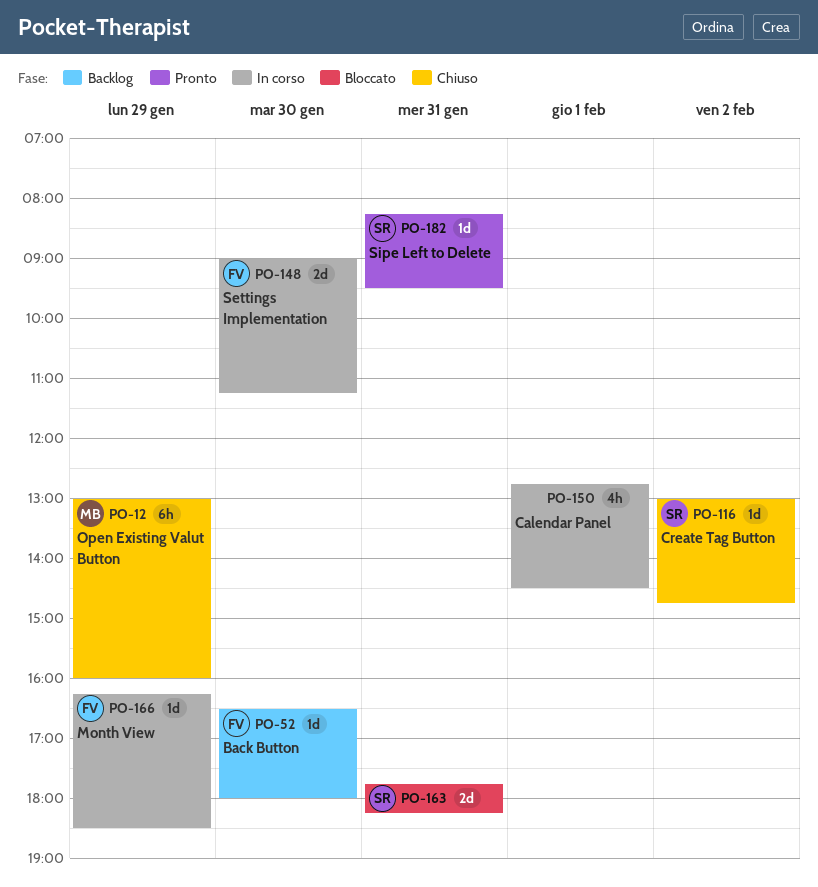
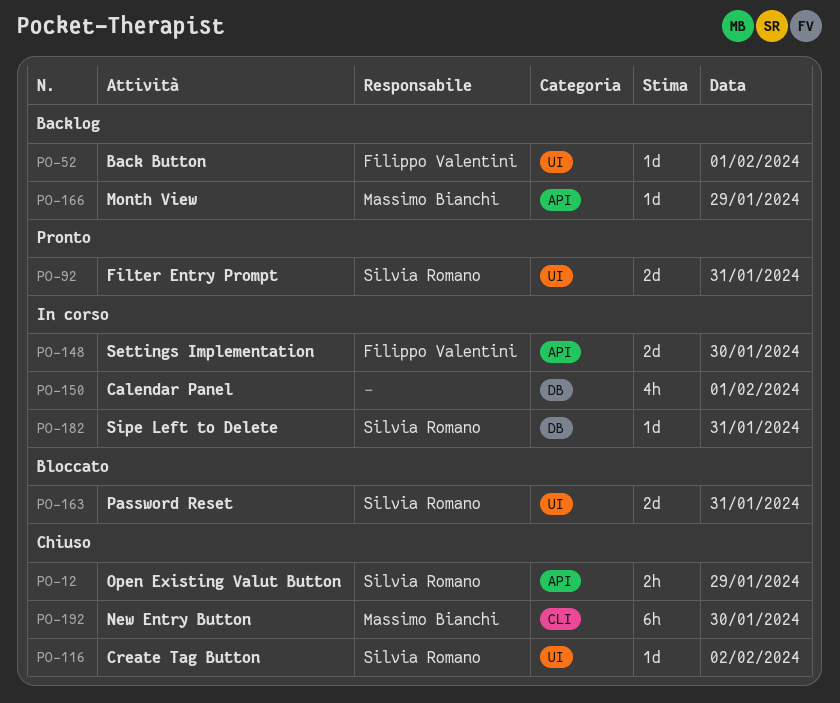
PO-12, owner: Massimo Bianchi -> Silvia Romano
PO-12, estimate: 6h -> 2h
PO-52, day: Jan 30 -> Feb 1
PO-92: none -> present
PO-166, status: In corso -> Backlog
PO-166, owner: Filippo Valentini -> Massimo Bianchi
PO-182, status: Pronto -> In corso
PO-192: none -> present

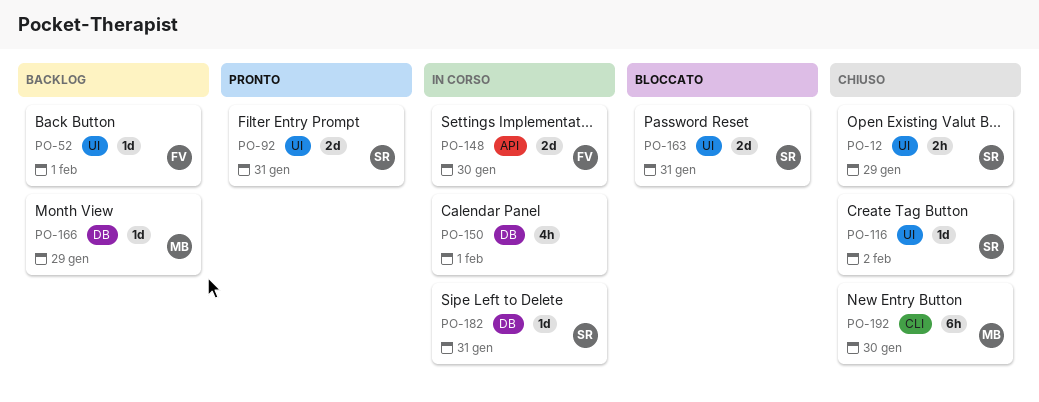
PO-12, label: API -> UI
PO-166, label: API -> DB

